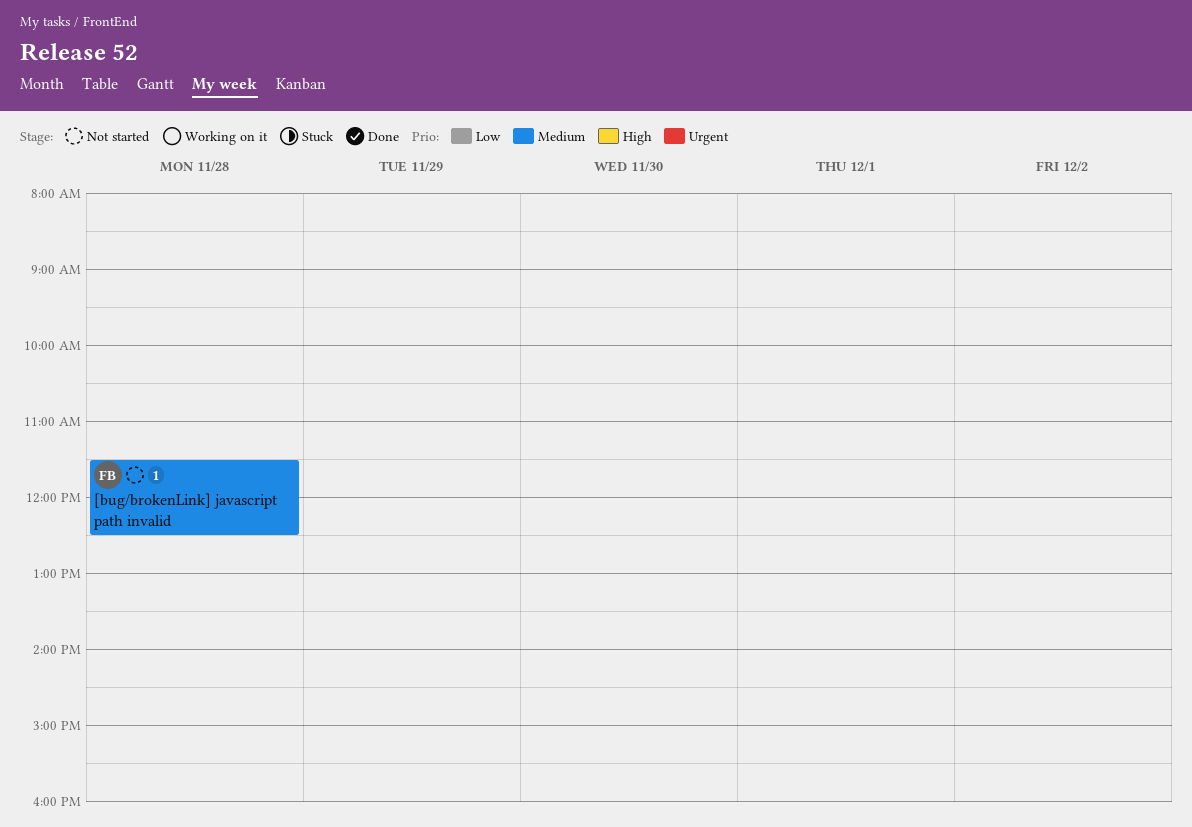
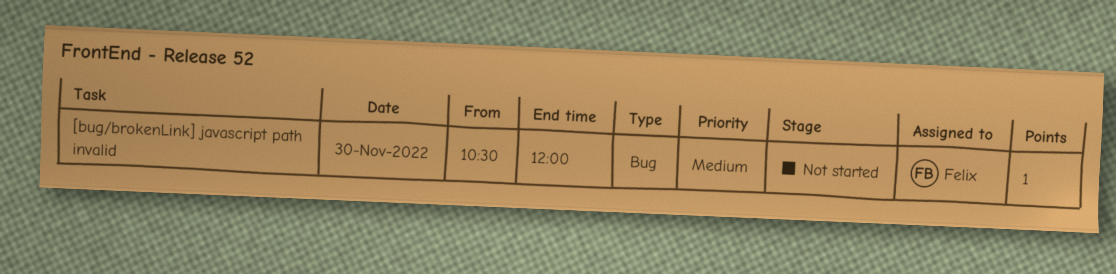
[bug/brokenLink] javascript path invalid, day: Nov 28 -> Nov 30
[bug/brokenLink] javascript path invalid, begins: 11:30 -> 10:30
[bug/brokenLink] javascript path invalid, ends: 12:30 -> 12:00

